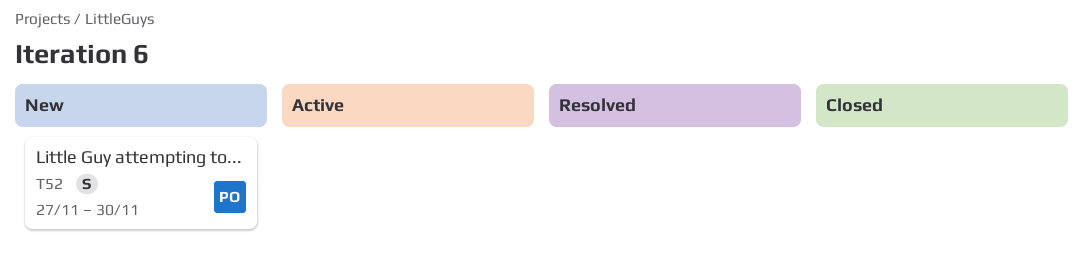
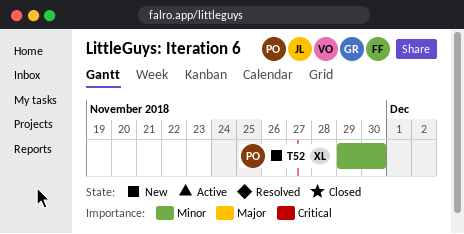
T52, estimate: S -> XL
T52, start: Nov 27 -> Nov 29

